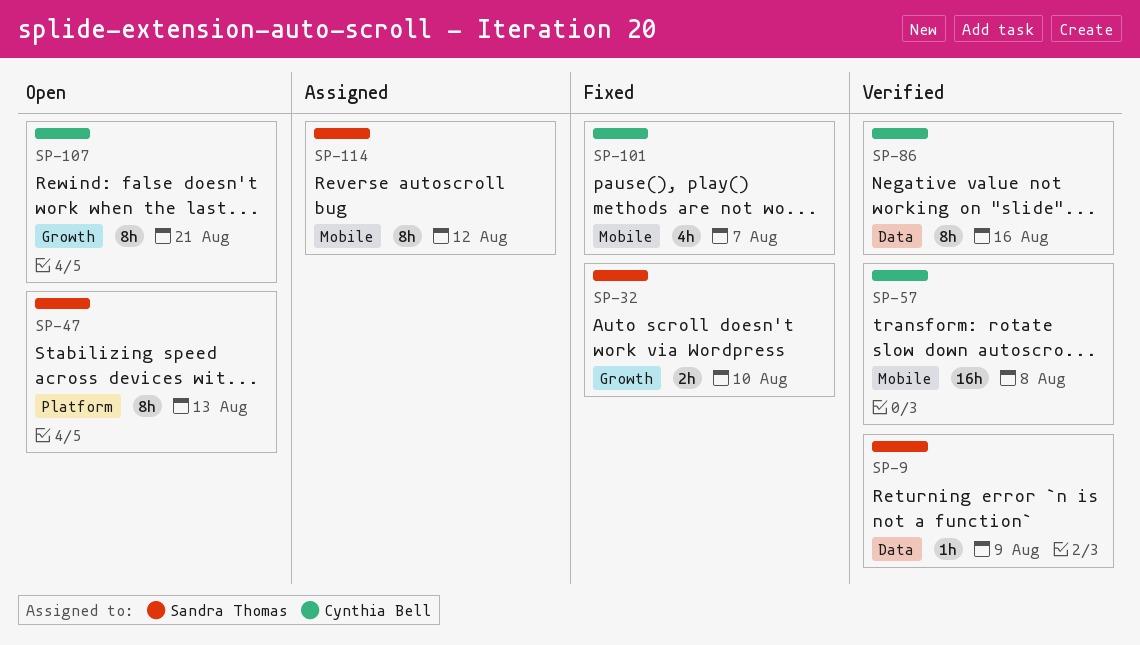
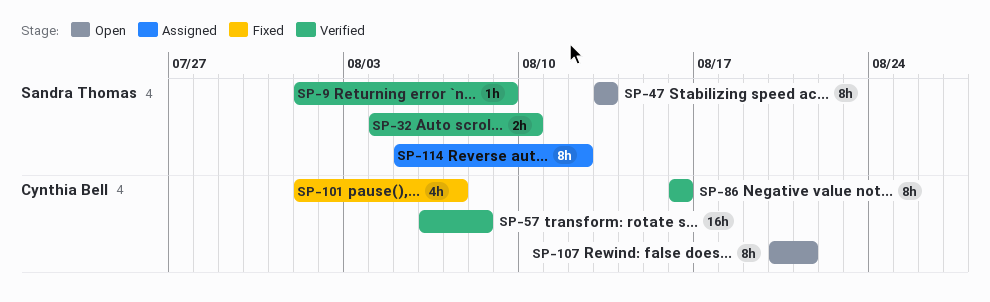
SP-32, status: Fixed -> Verified

